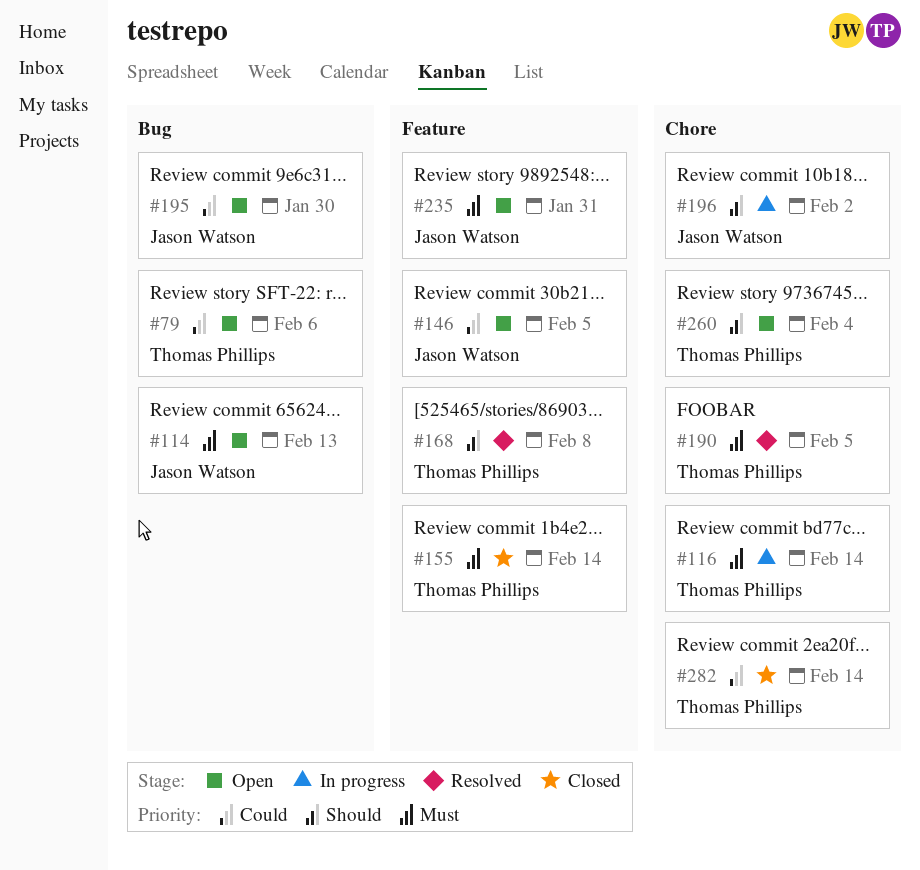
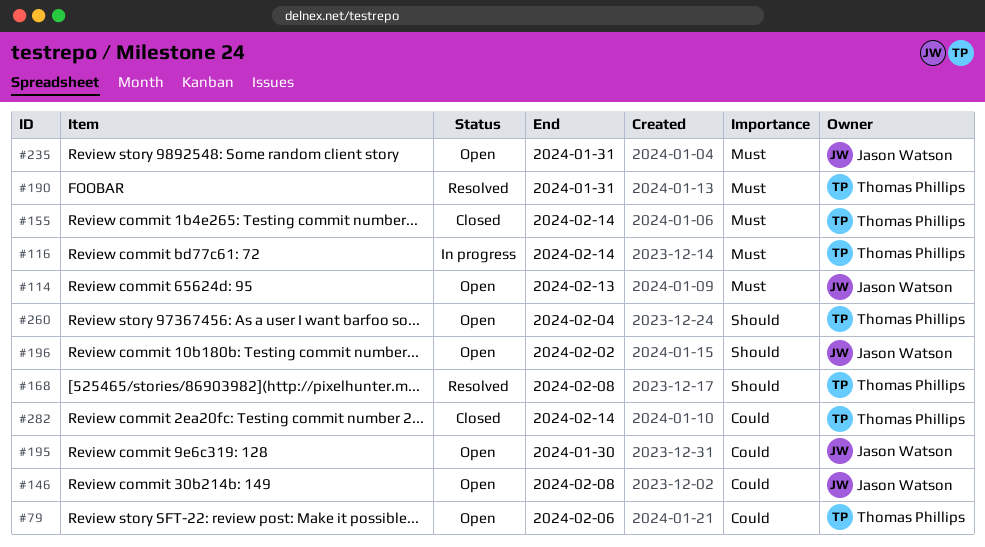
#146, due: Feb 5 -> Feb 8
#190, due: Feb 5 -> Jan 31
#196, status: In progress -> Open

